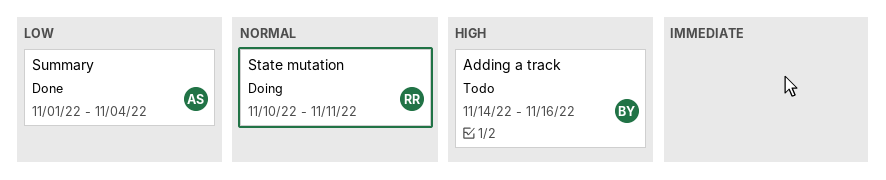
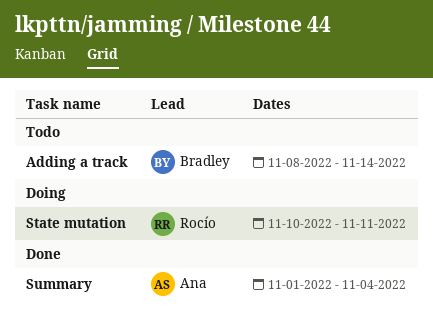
Adding a track, start: Nov 14 -> Nov 8
Adding a track, due: Nov 16 -> Nov 14

